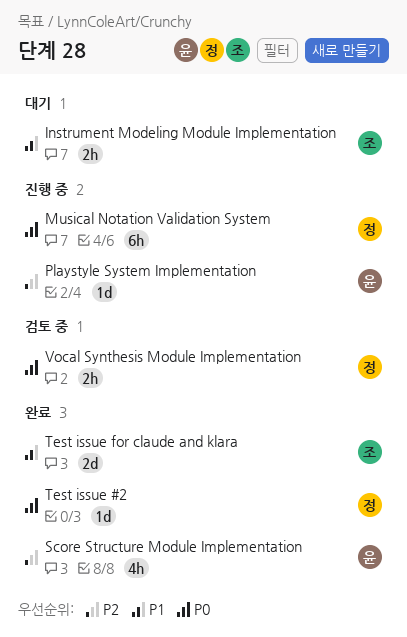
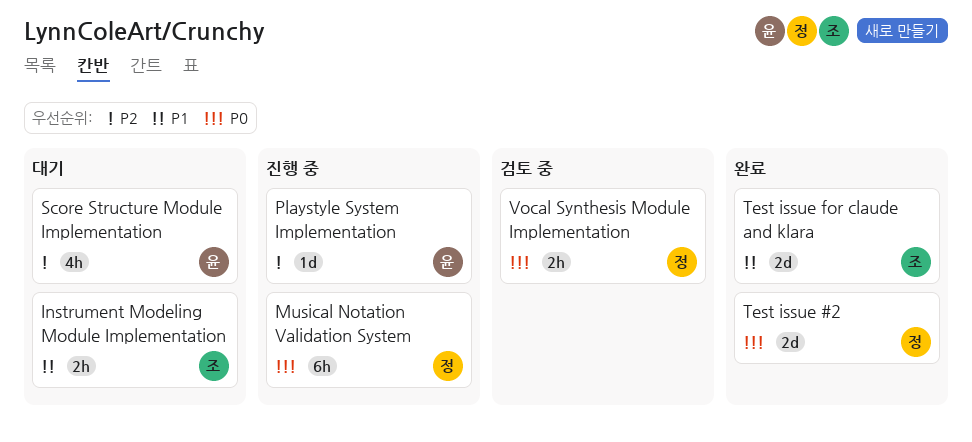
Score Structure Module Implementation, status: 완료 -> 대기
Test issue #2, estimate: 1d -> 2d

